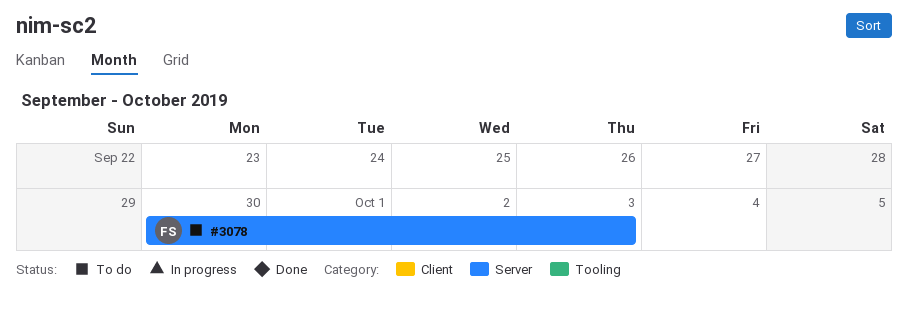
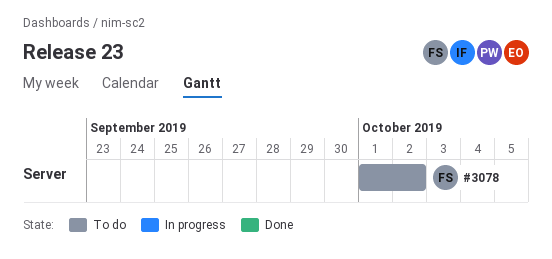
#3078, start: Sep 30 -> Oct 1
#3078, due: Oct 3 -> Oct 2

